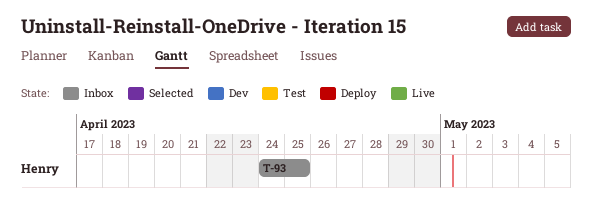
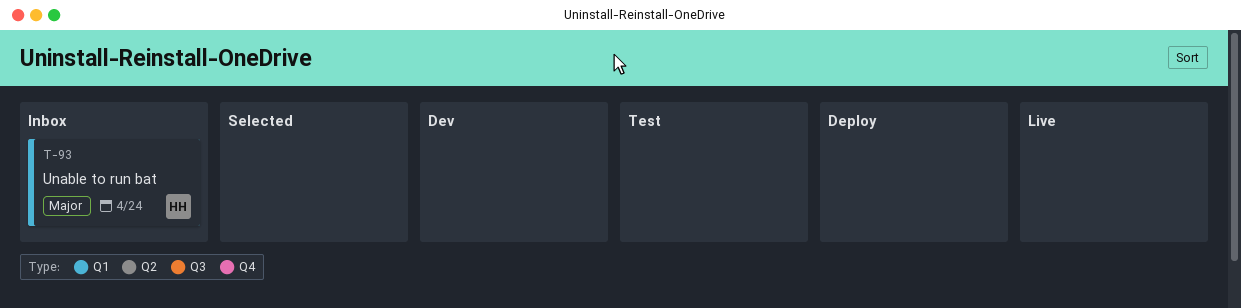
T-93, due: Apr 25 -> Apr 24

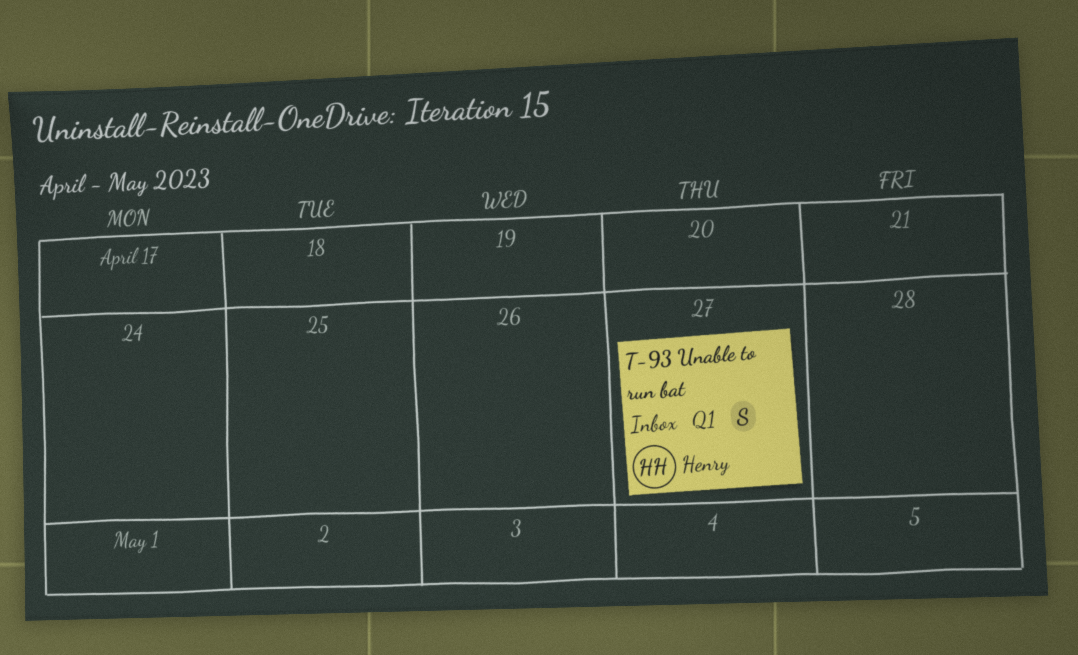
T-93, due: Apr 24 -> Apr 27

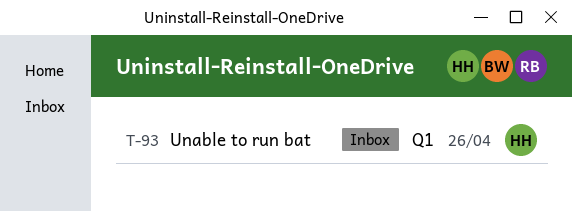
T-93, due: Apr 27 -> Apr 26

